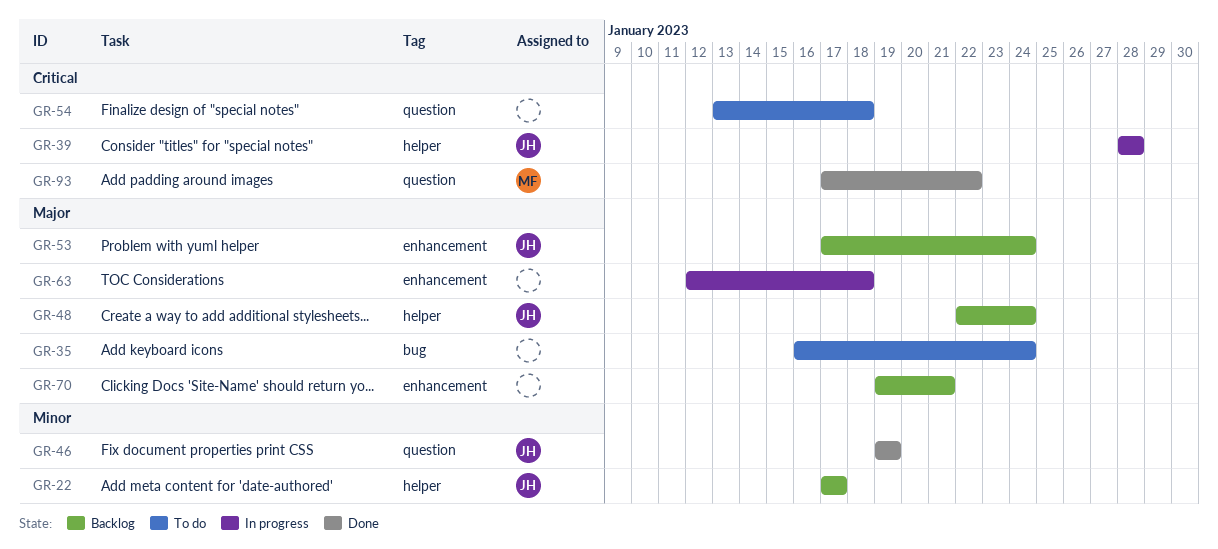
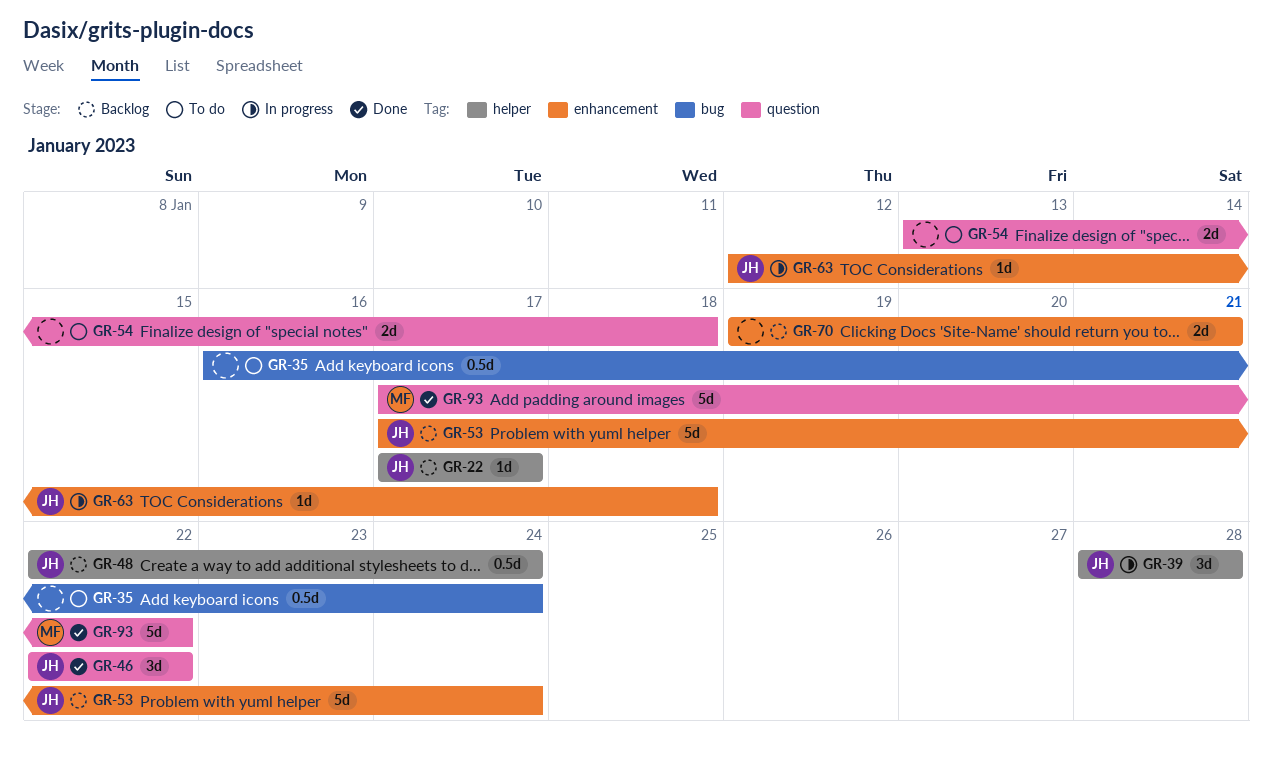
GR-46, start: Jan 19 -> Jan 22
GR-46, due: Jan 19 -> Jan 22
GR-63, owner: none -> JH

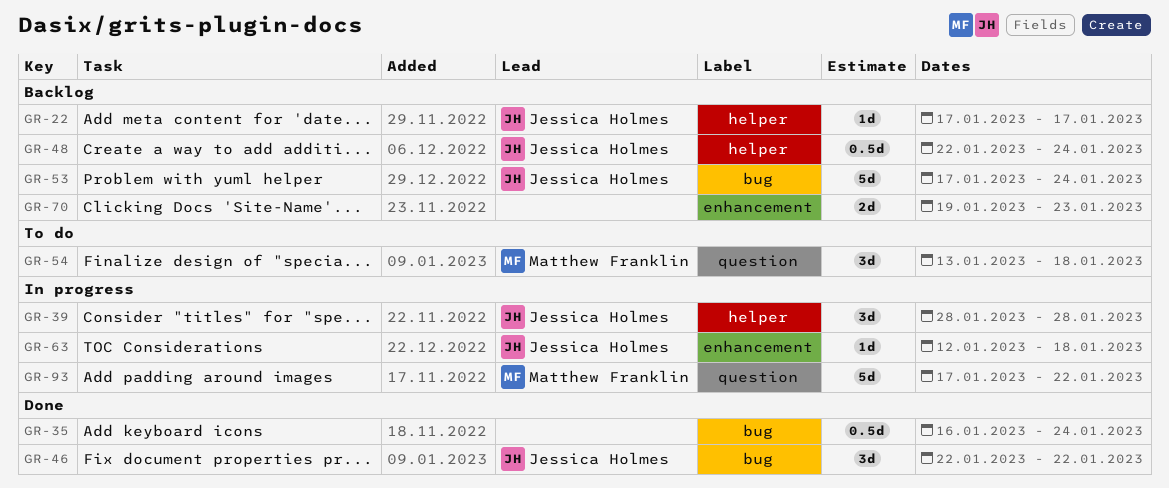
GR-35, status: To do -> Done
GR-46, label: question -> bug
GR-53, label: enhancement -> bug
GR-54, owner: none -> Matthew Franklin
GR-54, estimate: 2d -> 3d
GR-70, due: Jan 21 -> Jan 23
GR-93, status: Done -> In progress

